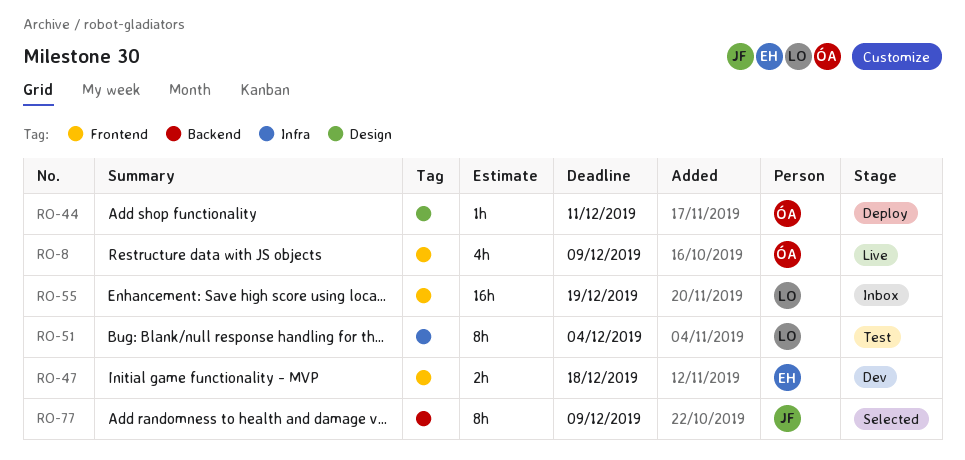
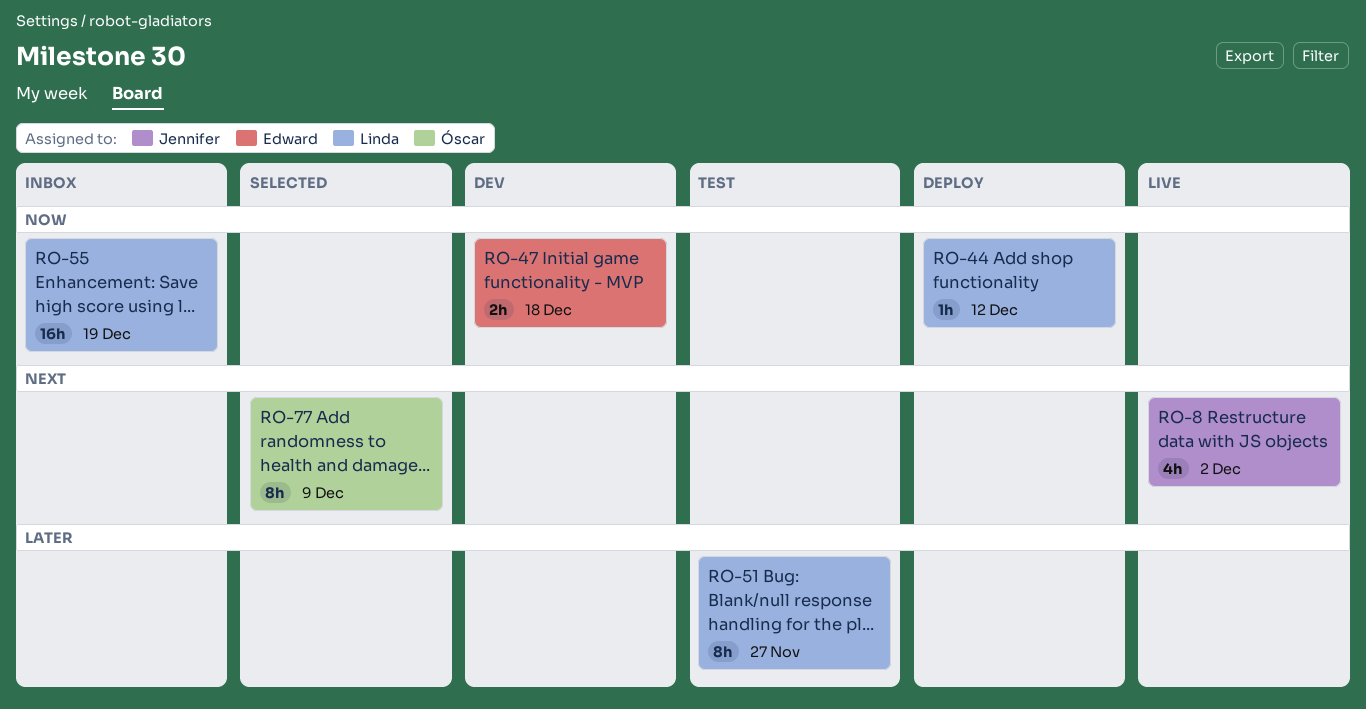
RO-8, owner: Óscar -> Jennifer
RO-8, due: Dec 9 -> Dec 2
RO-44, owner: Óscar -> Linda
RO-44, due: Dec 11 -> Dec 12
RO-51, due: Dec 4 -> Nov 27
RO-77, owner: Jennifer -> Óscar

